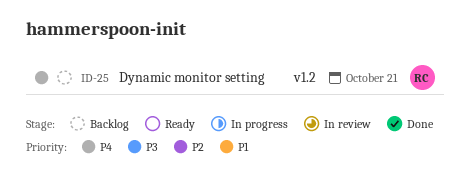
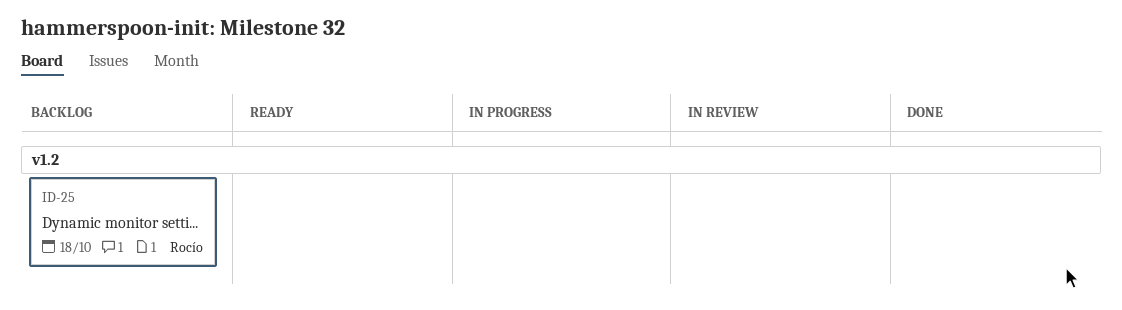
ID-25, due: Oct 21 -> Oct 18

